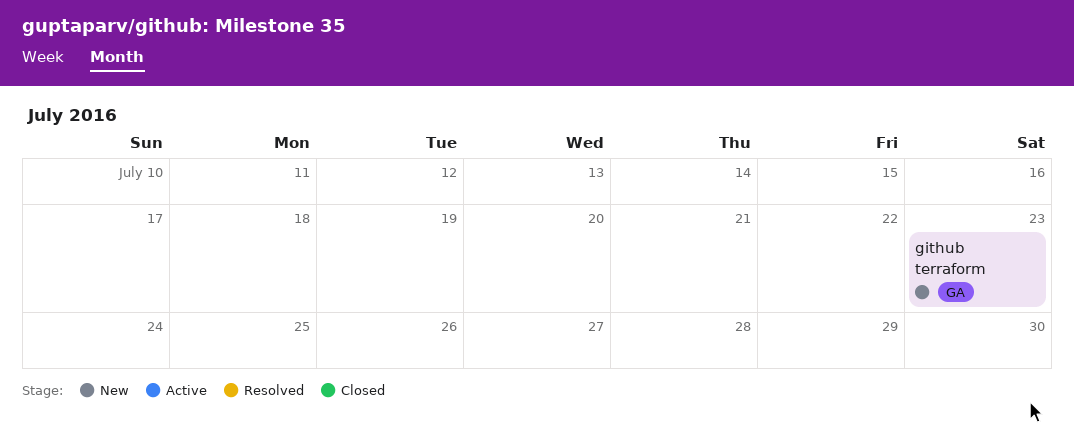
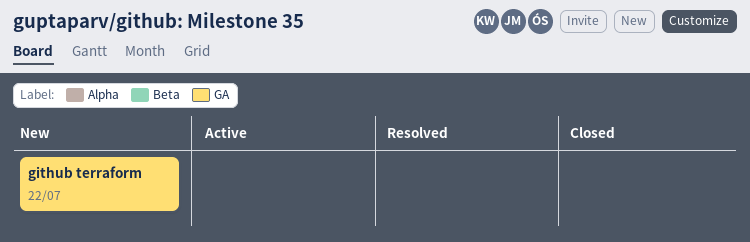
github terraform, due: Jul 23 -> Jul 22

